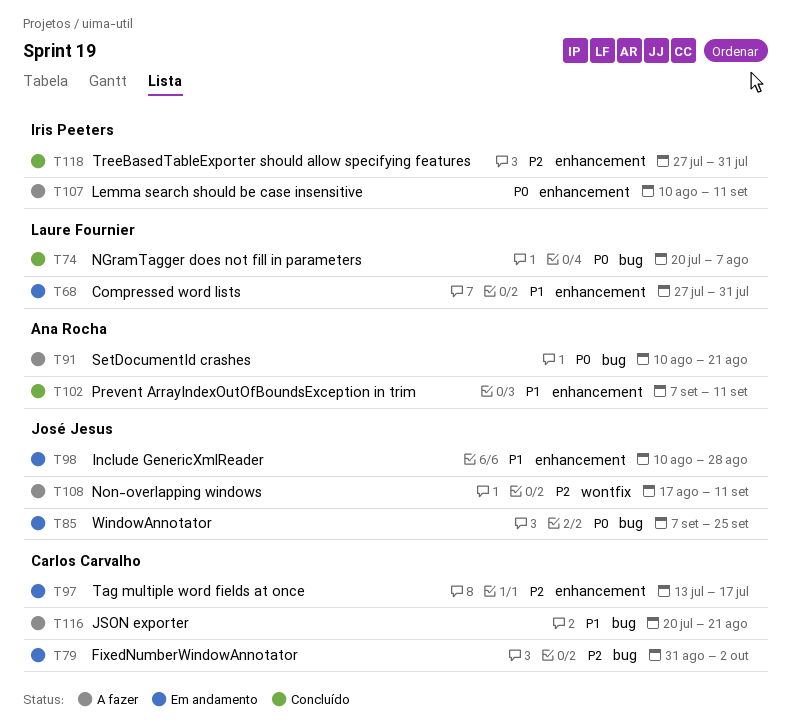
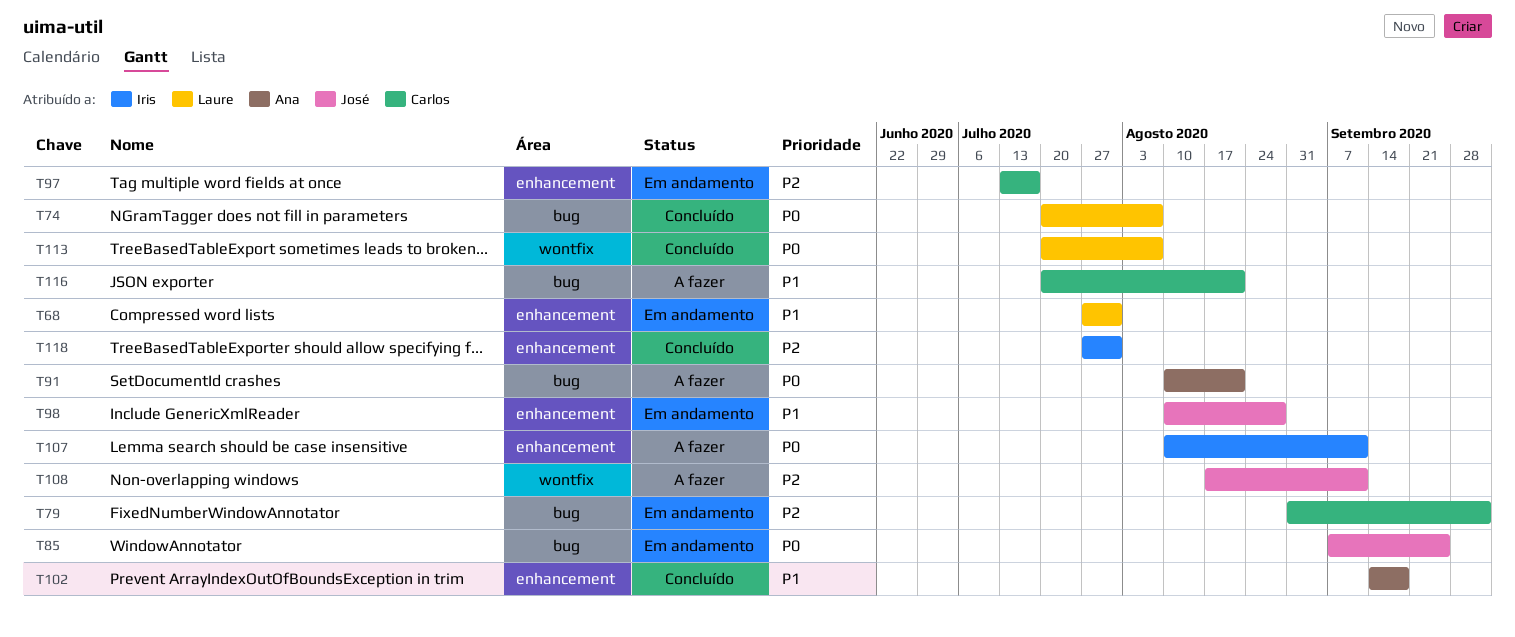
T102, start: Sep 7 -> Sep 14
T102, due: Sep 11 -> Sep 18
T113: none -> present

